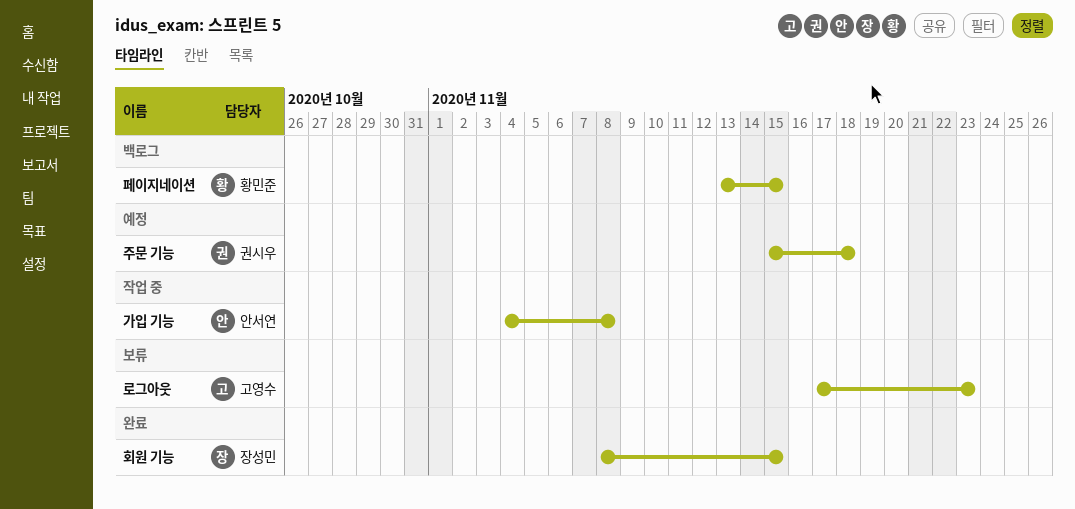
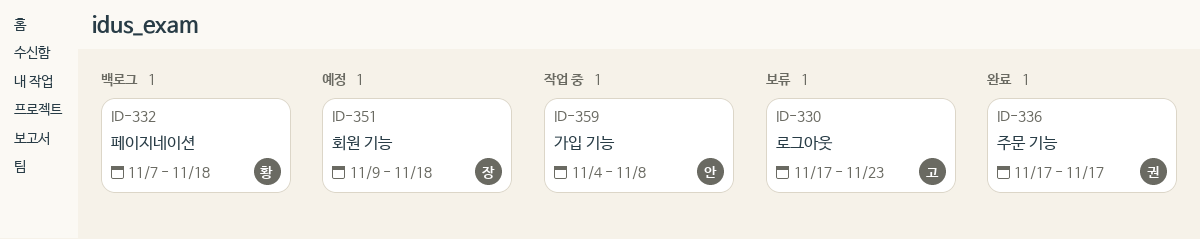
주문 기능, status: 예정 -> 완료
주문 기능, start: Nov 15 -> Nov 17
주문 기능, due: Nov 18 -> Nov 17
페이지네이션, start: Nov 13 -> Nov 7
페이지네이션, due: Nov 15 -> Nov 18
회원 기능, status: 완료 -> 예정
회원 기능, start: Nov 8 -> Nov 9
회원 기능, due: Nov 15 -> Nov 18

